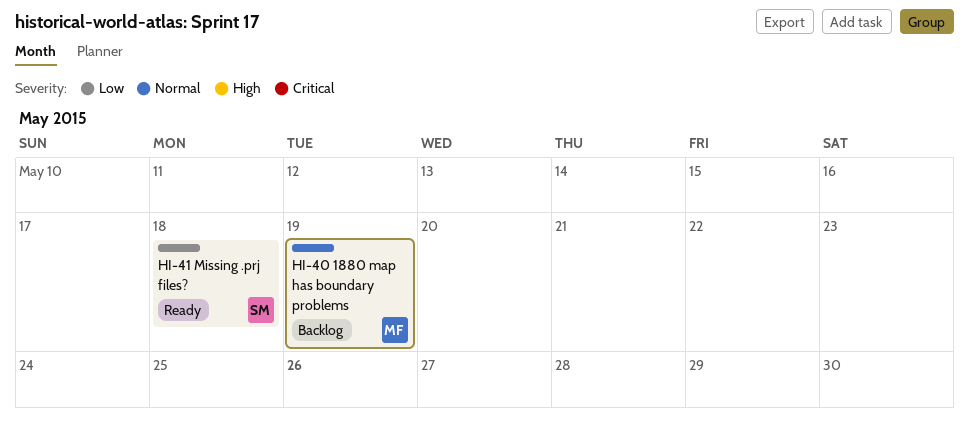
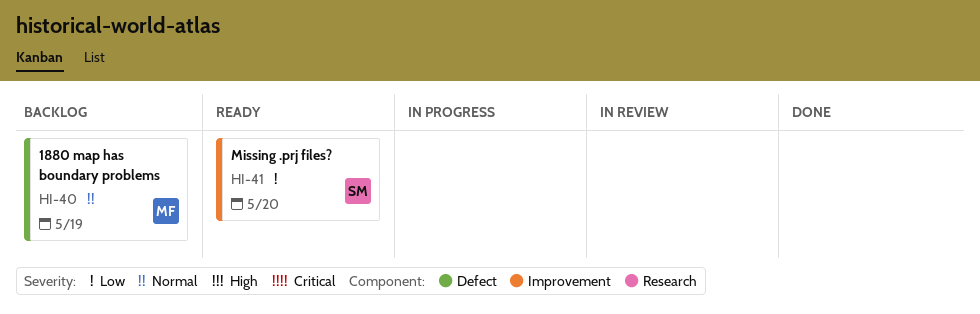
HI-41, due: May 18 -> May 20

